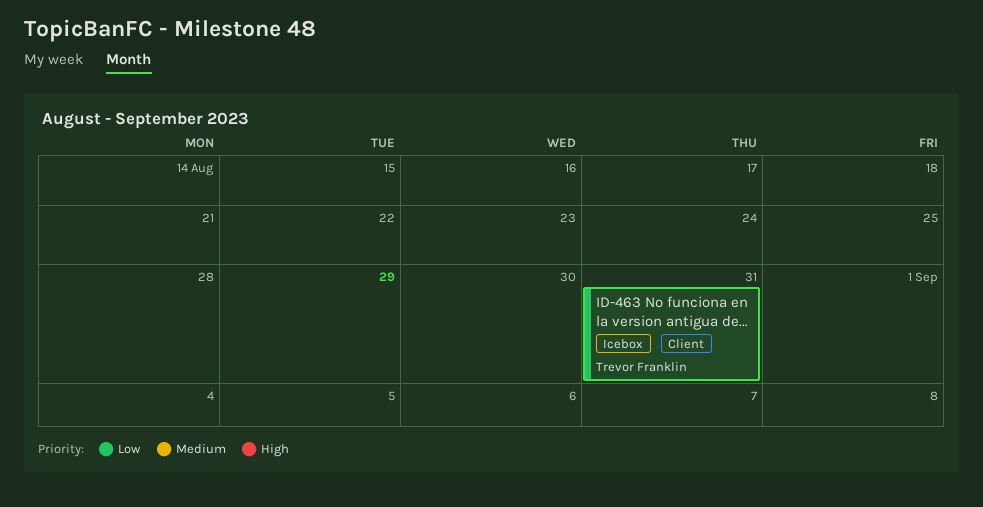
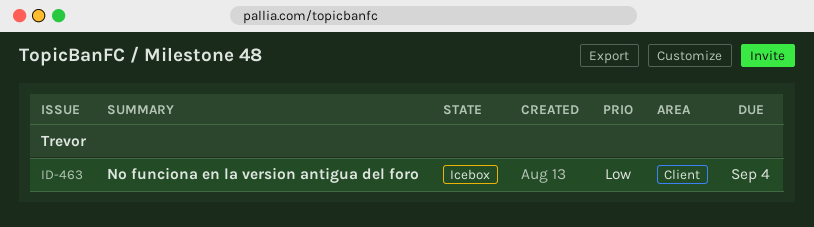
ID-463, due: Aug 31 -> Sep 4

